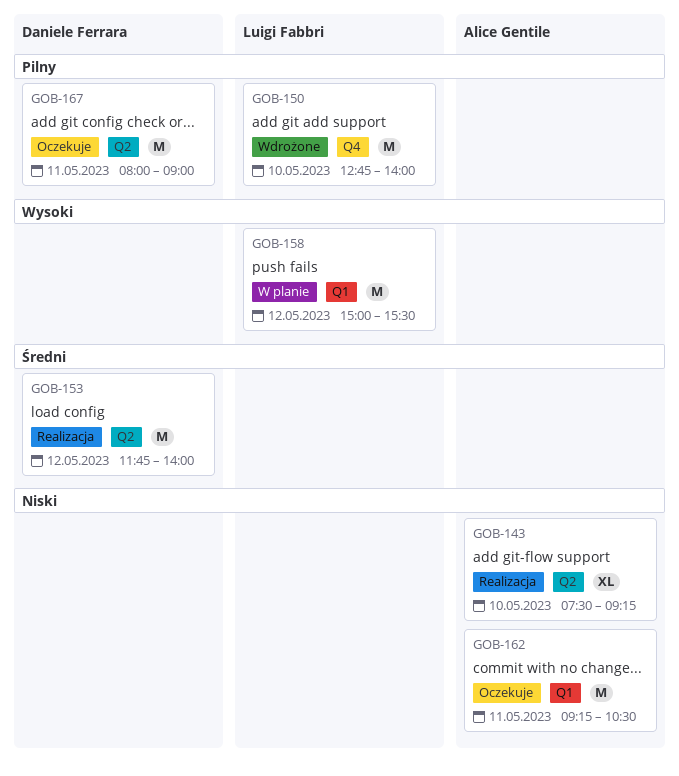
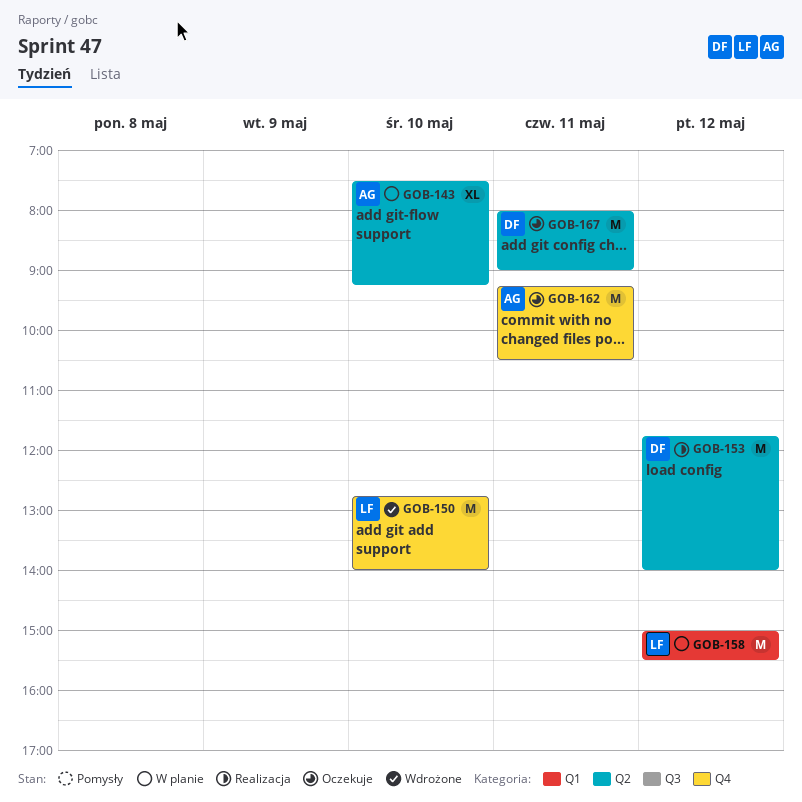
GOB-143, status: Realizacja -> W planie
GOB-162, label: Q1 -> Q4

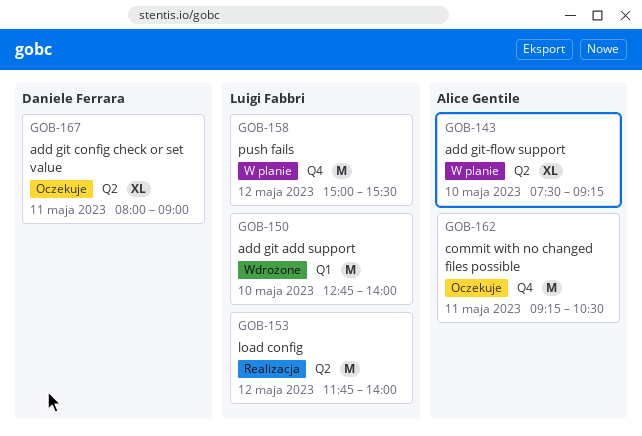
GOB-150, label: Q4 -> Q1
GOB-153, owner: Daniele Ferrara -> Luigi Fabbri
GOB-158, label: Q1 -> Q4
GOB-167, estimate: M -> XL

